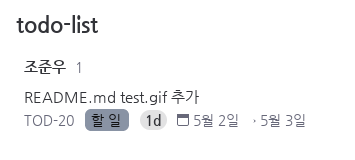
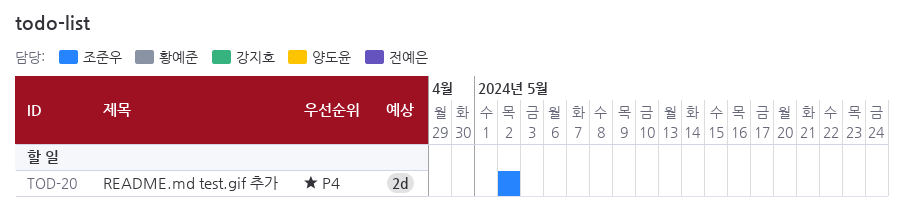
TOD-20, estimate: 1d -> 2d
TOD-20, due: May 3 -> May 2

